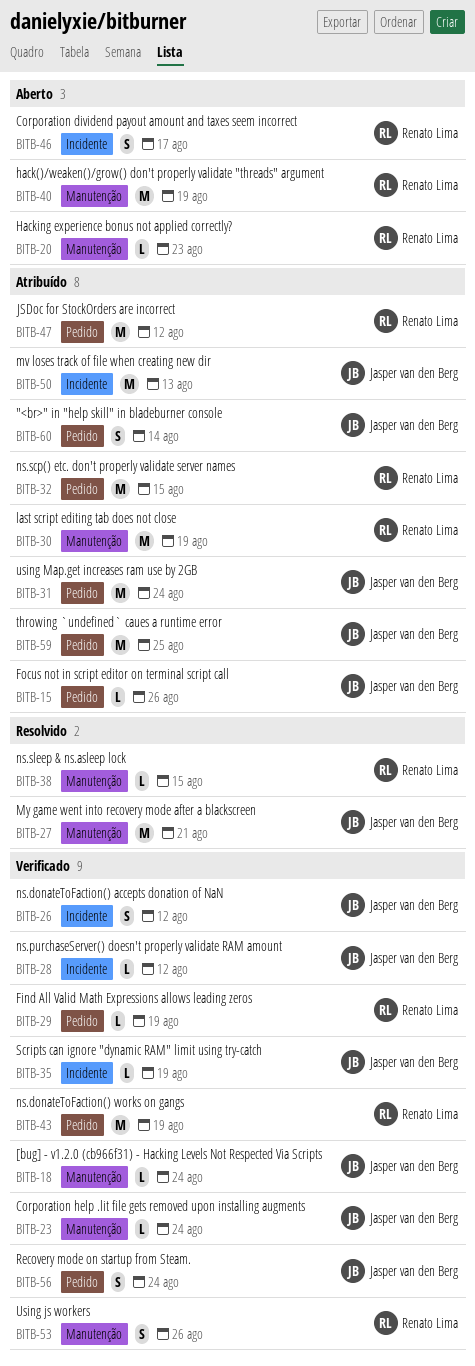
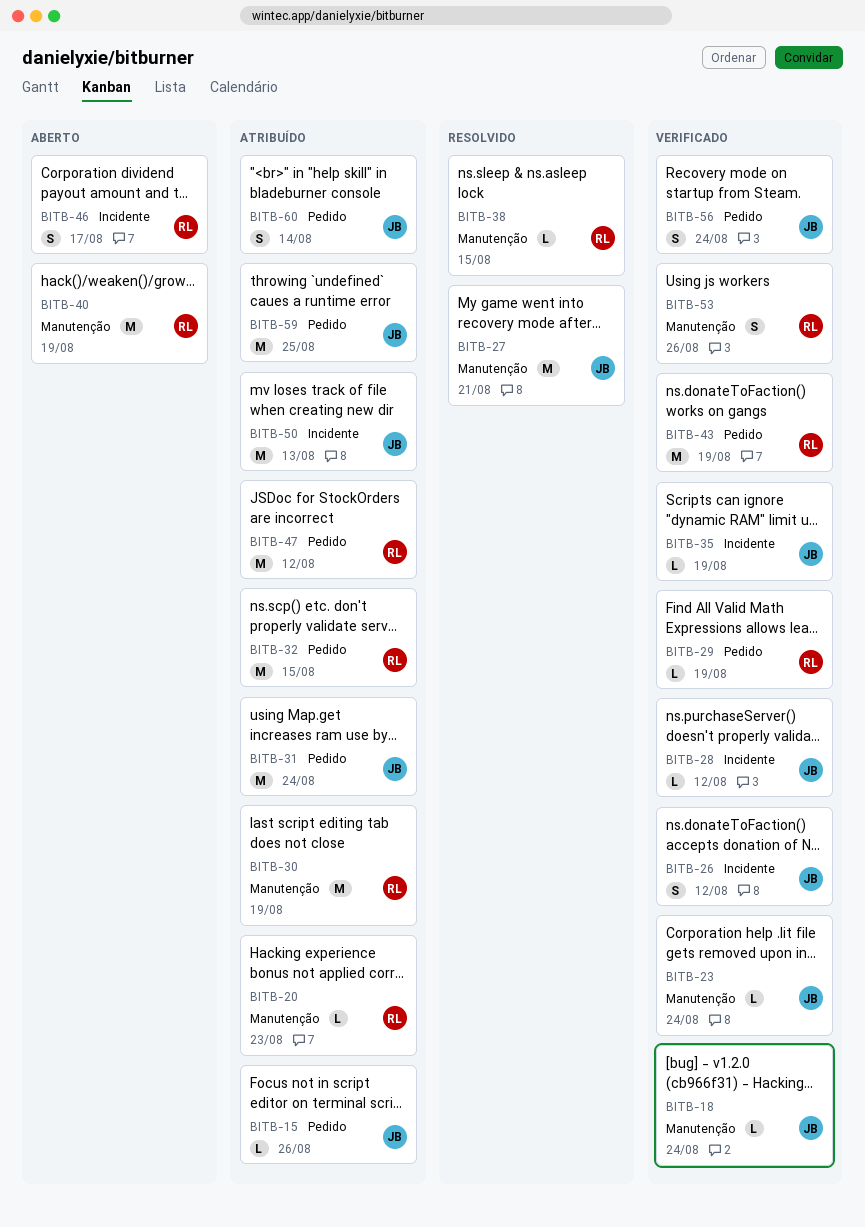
BITB-20, status: Aberto -> Atribuído

